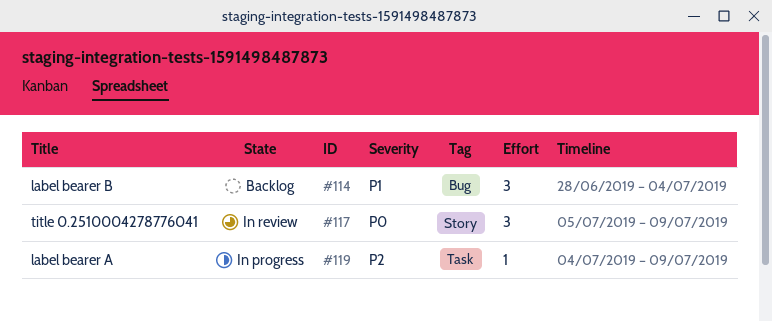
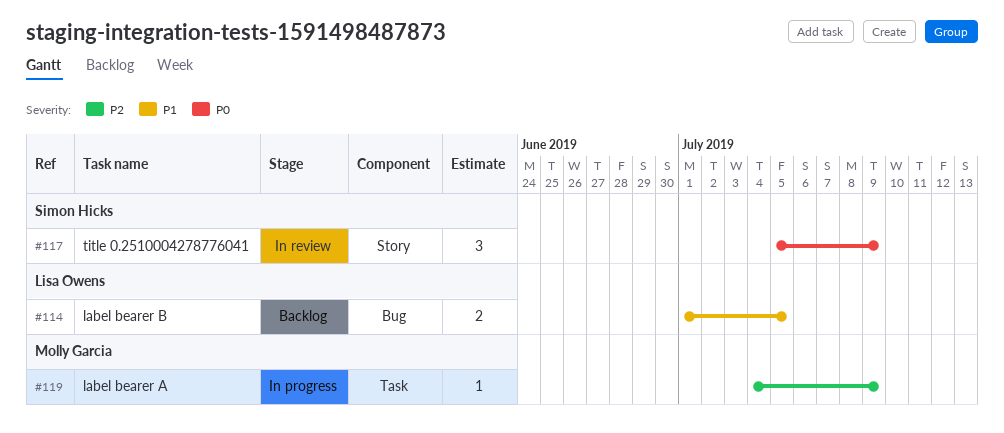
#114, estimate: 3 -> 2
#114, start: Jun 28 -> Jul 1
#114, due: Jul 4 -> Jul 5

